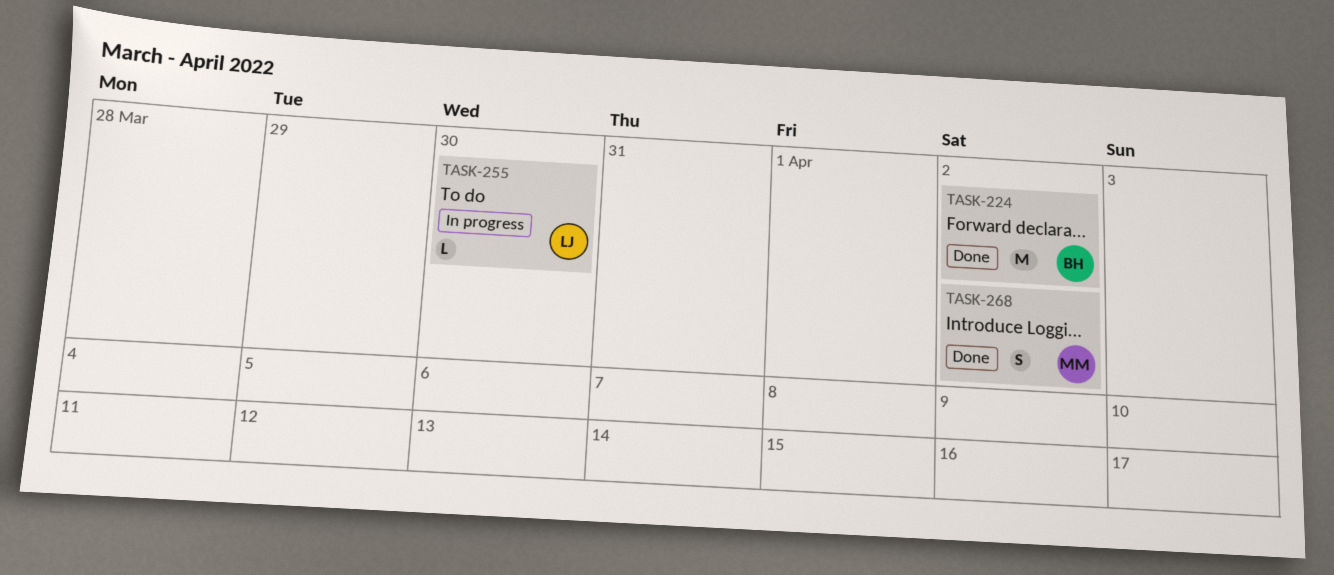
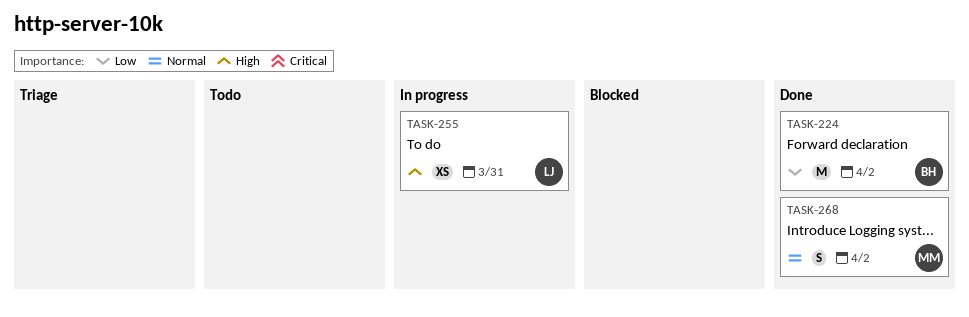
TASK-255, estimate: L -> XS
TASK-255, due: Mar 30 -> Mar 31

